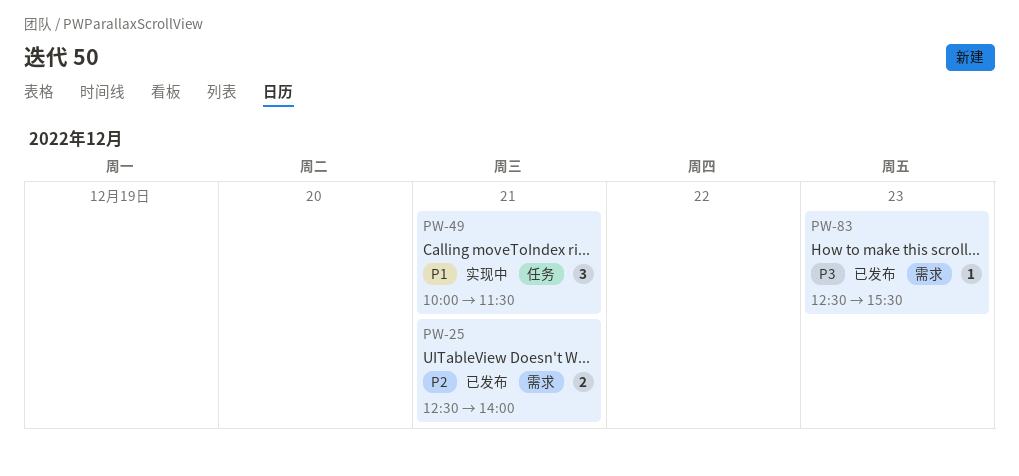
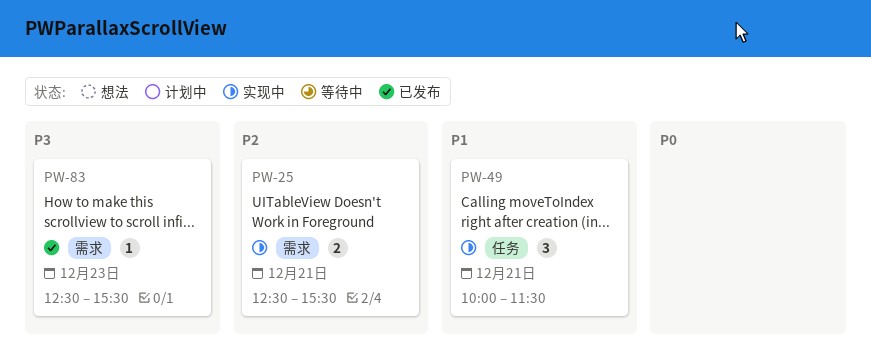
PW-25, status: 已发布 -> 实现中
PW-25, ends: 14:00 -> 15:30

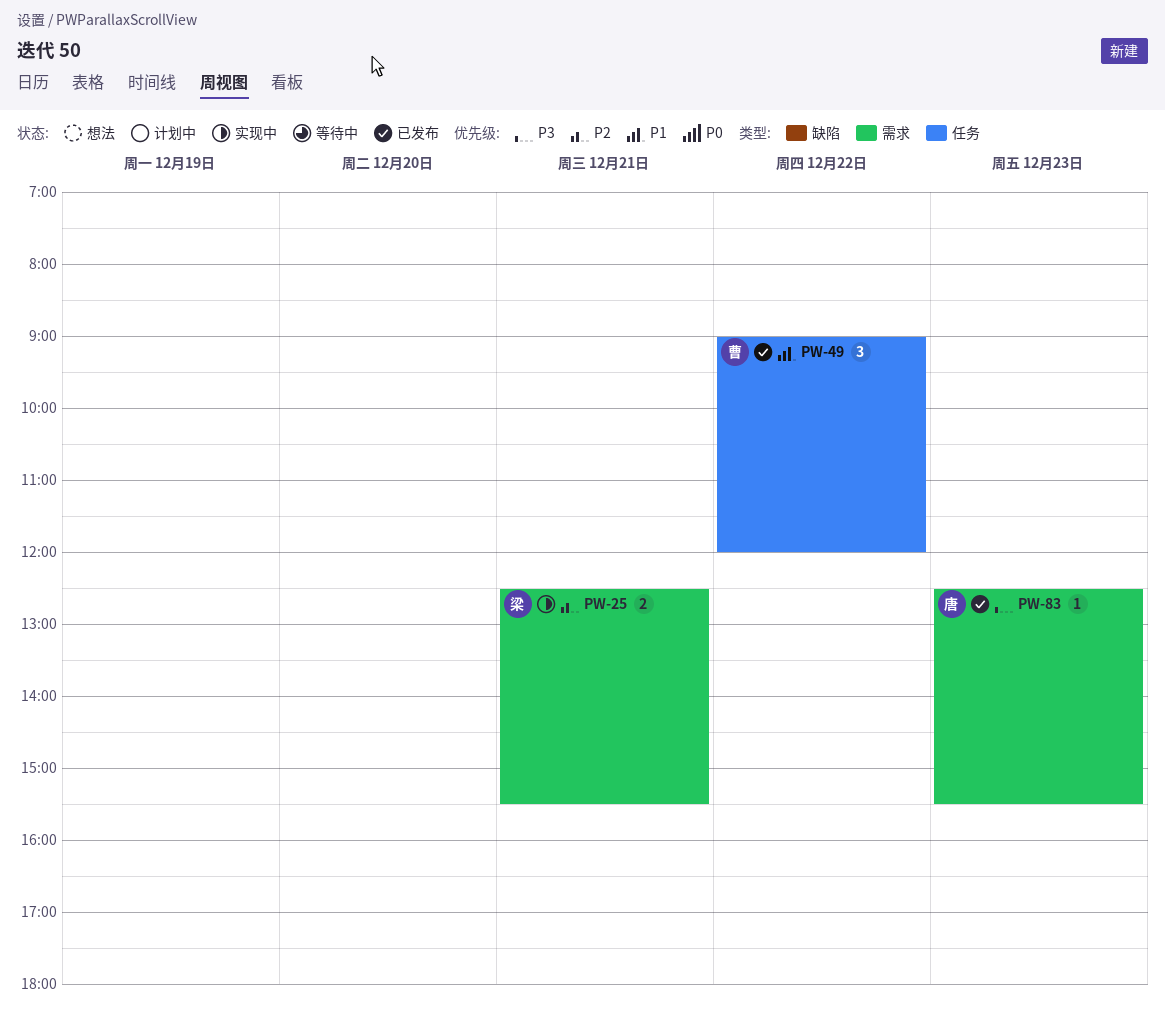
PW-49, status: 实现中 -> 已发布
PW-49, day: Dec 21 -> Dec 22
PW-49, begins: 10:00 -> 09:00
PW-49, ends: 11:30 -> 12:00

